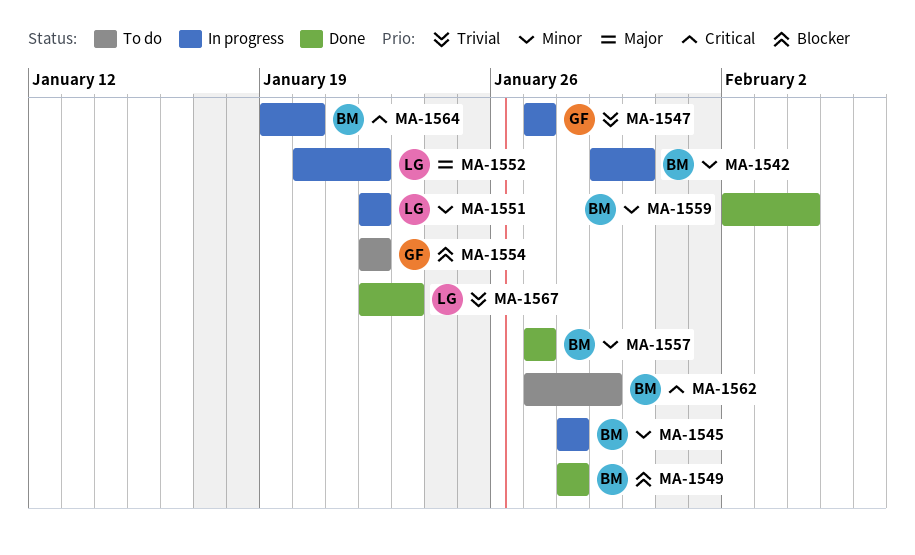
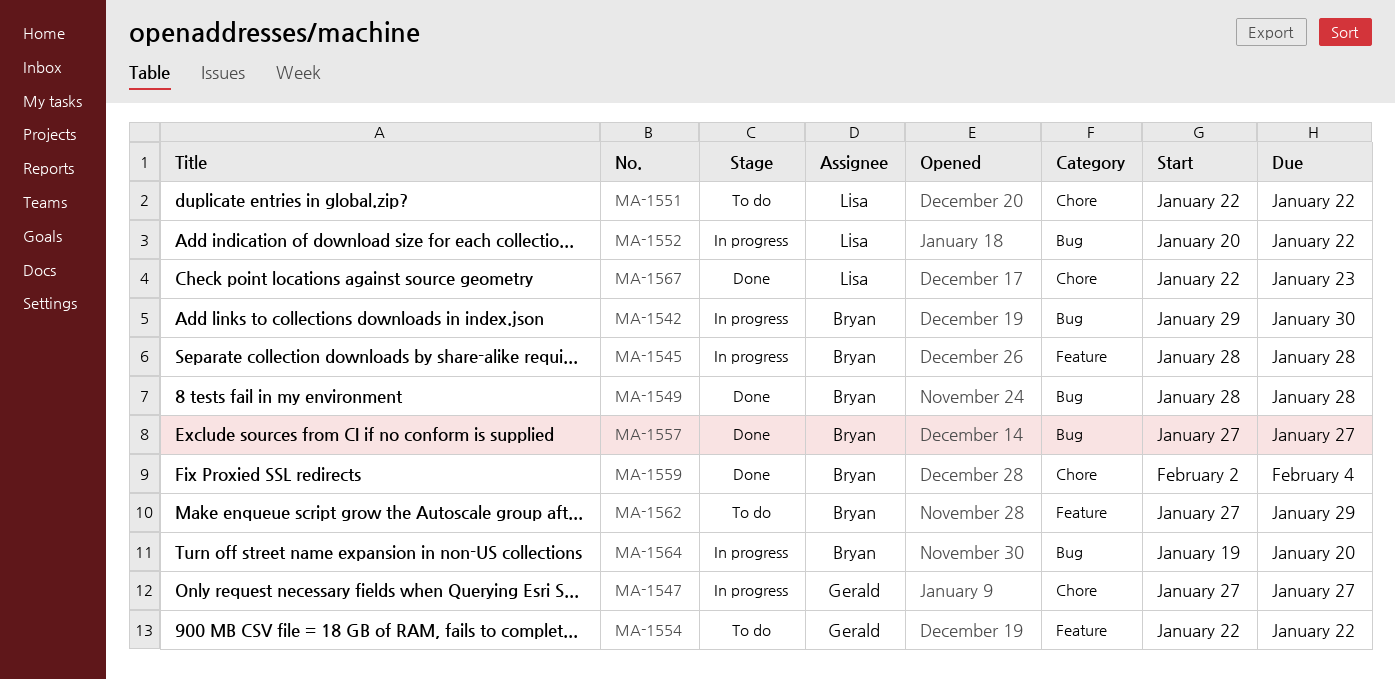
MA-1551, status: In progress -> To do

